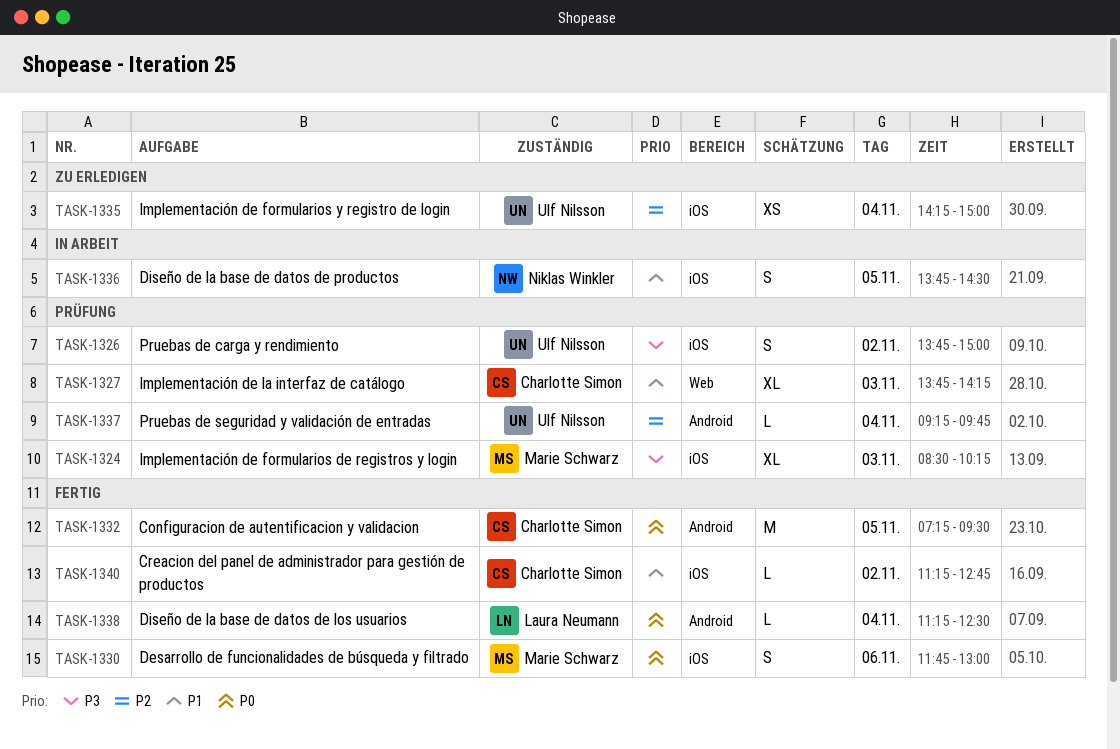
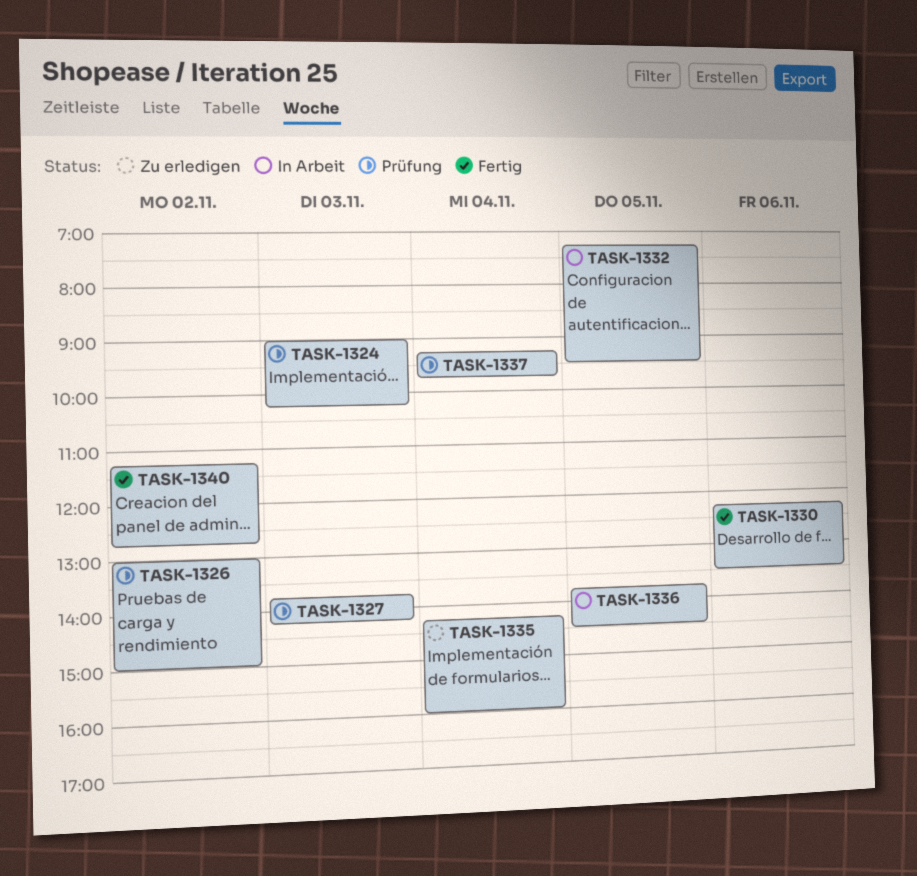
TASK-1324, begins: 08:30 -> 09:00
TASK-1326, begins: 13:45 -> 13:00
TASK-1330, begins: 11:45 -> 12:15
TASK-1330, ends: 13:00 -> 13:30
TASK-1332, status: Fertig -> In Arbeit
TASK-1335, ends: 15:00 -> 16:00
TASK-1338: present -> none

